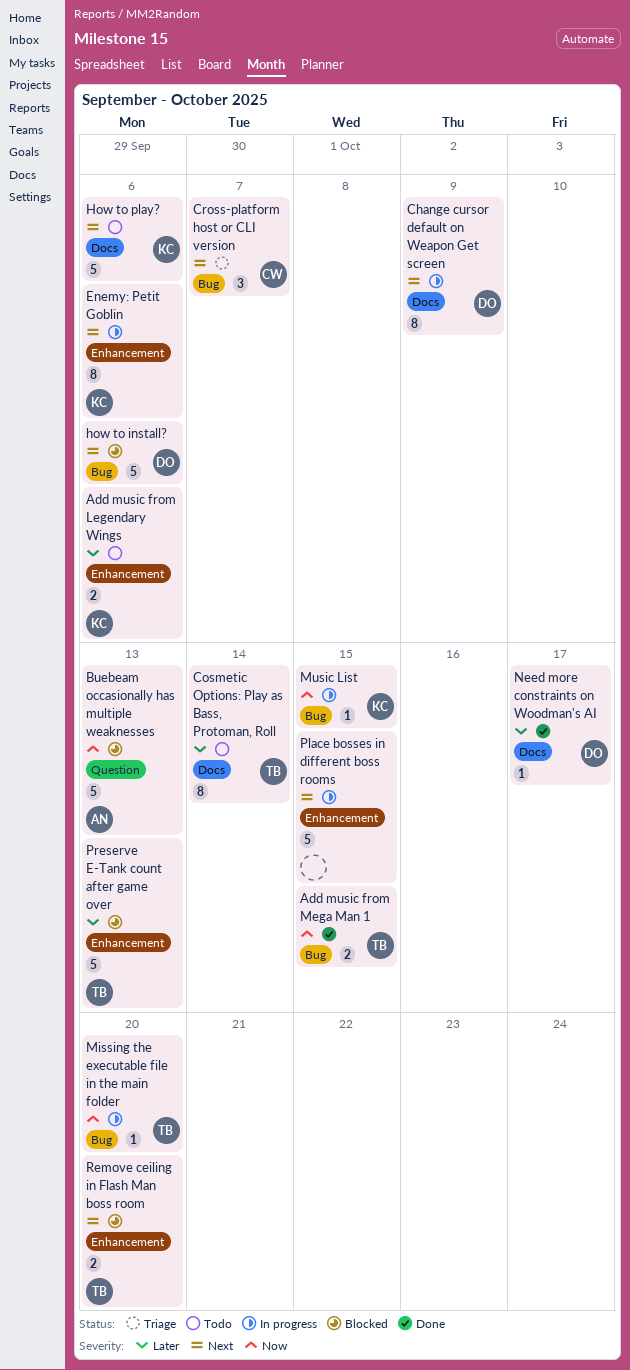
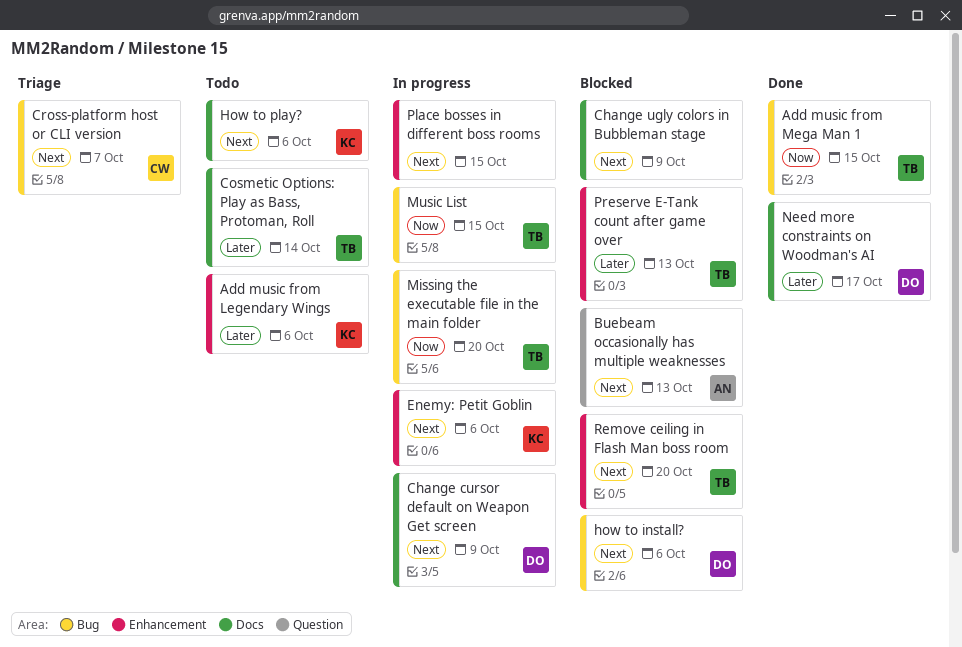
Buebeam occasionally has multiple weaknesses, priority: Now -> Next
Change ugly colors in Bubbleman stage: none -> present
Music List, owner: KC -> TB

